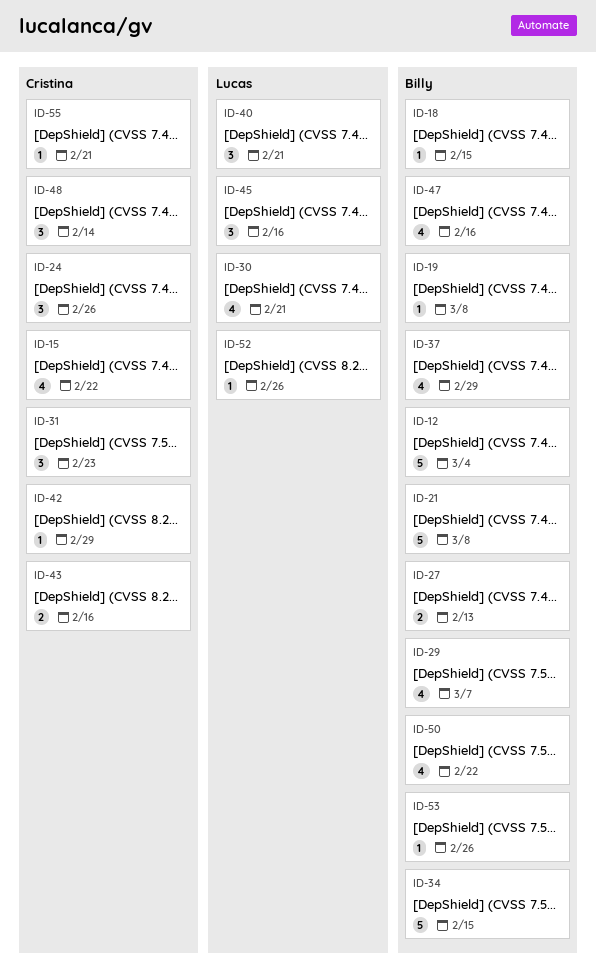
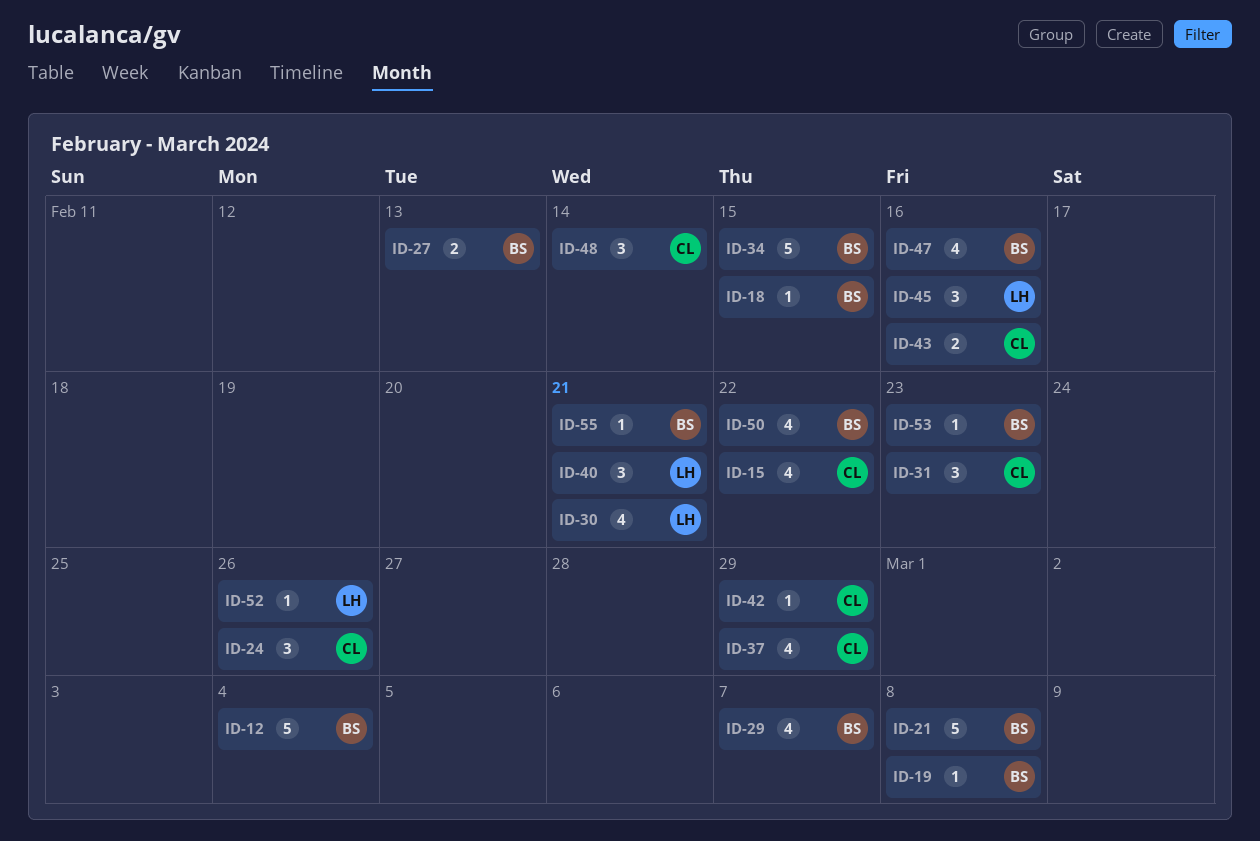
ID-37, owner: Billy -> Cristina
ID-53, due: Feb 26 -> Feb 23
ID-55, owner: Cristina -> Billy

